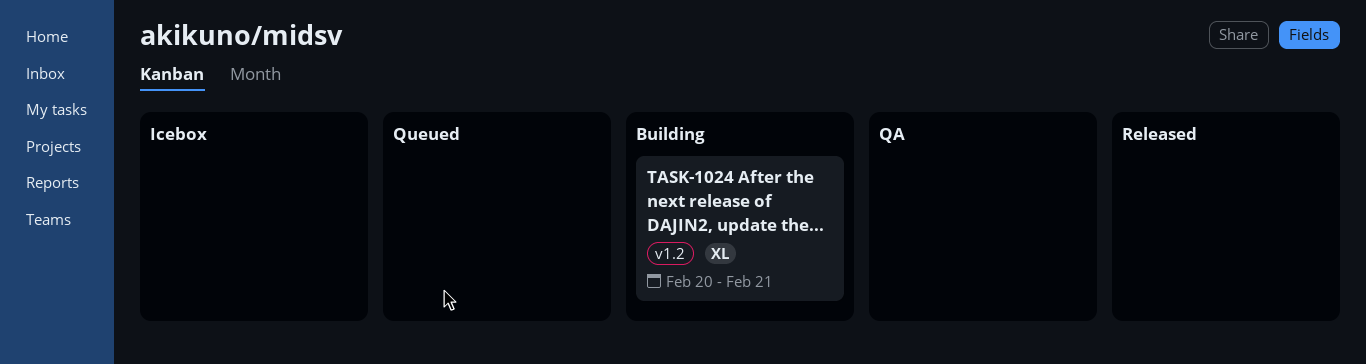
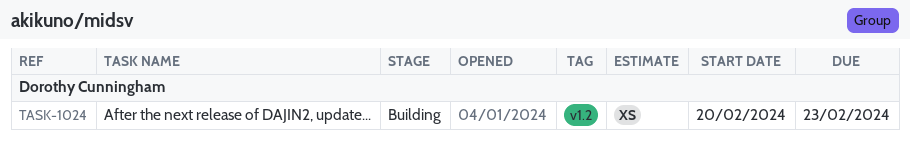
TASK-1024, estimate: XL -> XS
TASK-1024, due: Feb 21 -> Feb 23

